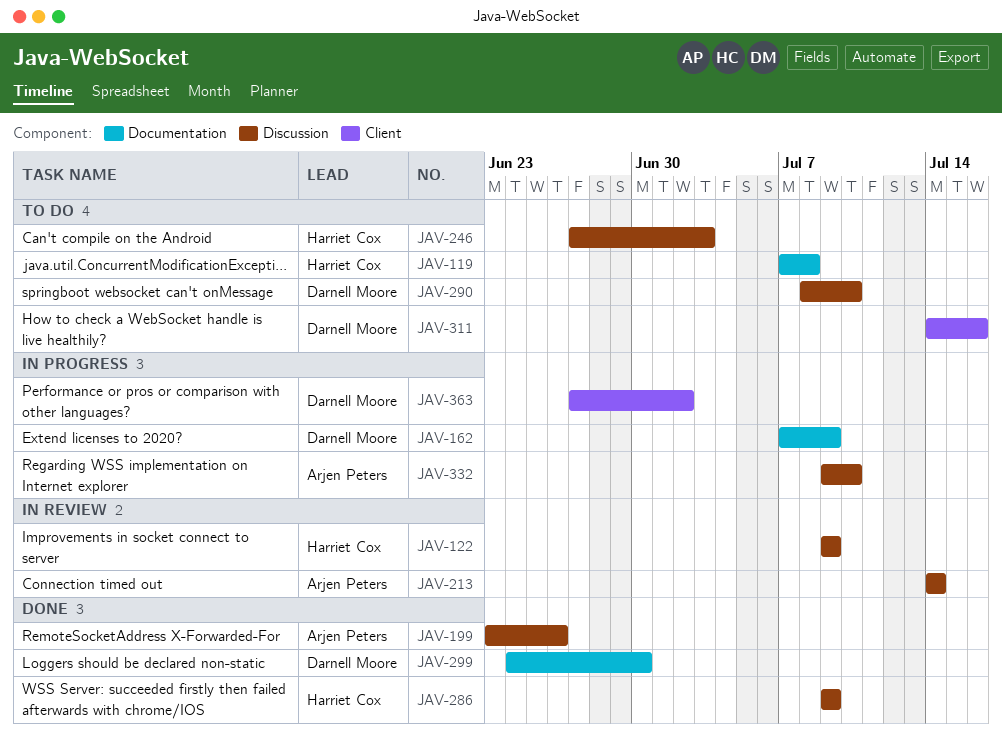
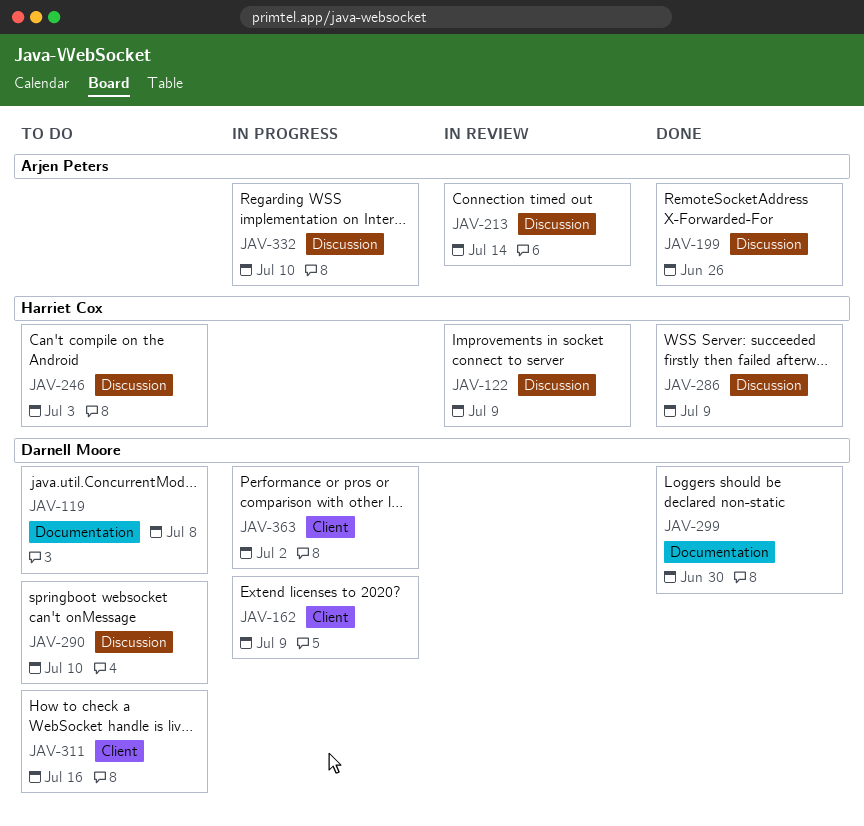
JAV-119, owner: Harriet Cox -> Darnell Moore
JAV-162, label: Documentation -> Client

